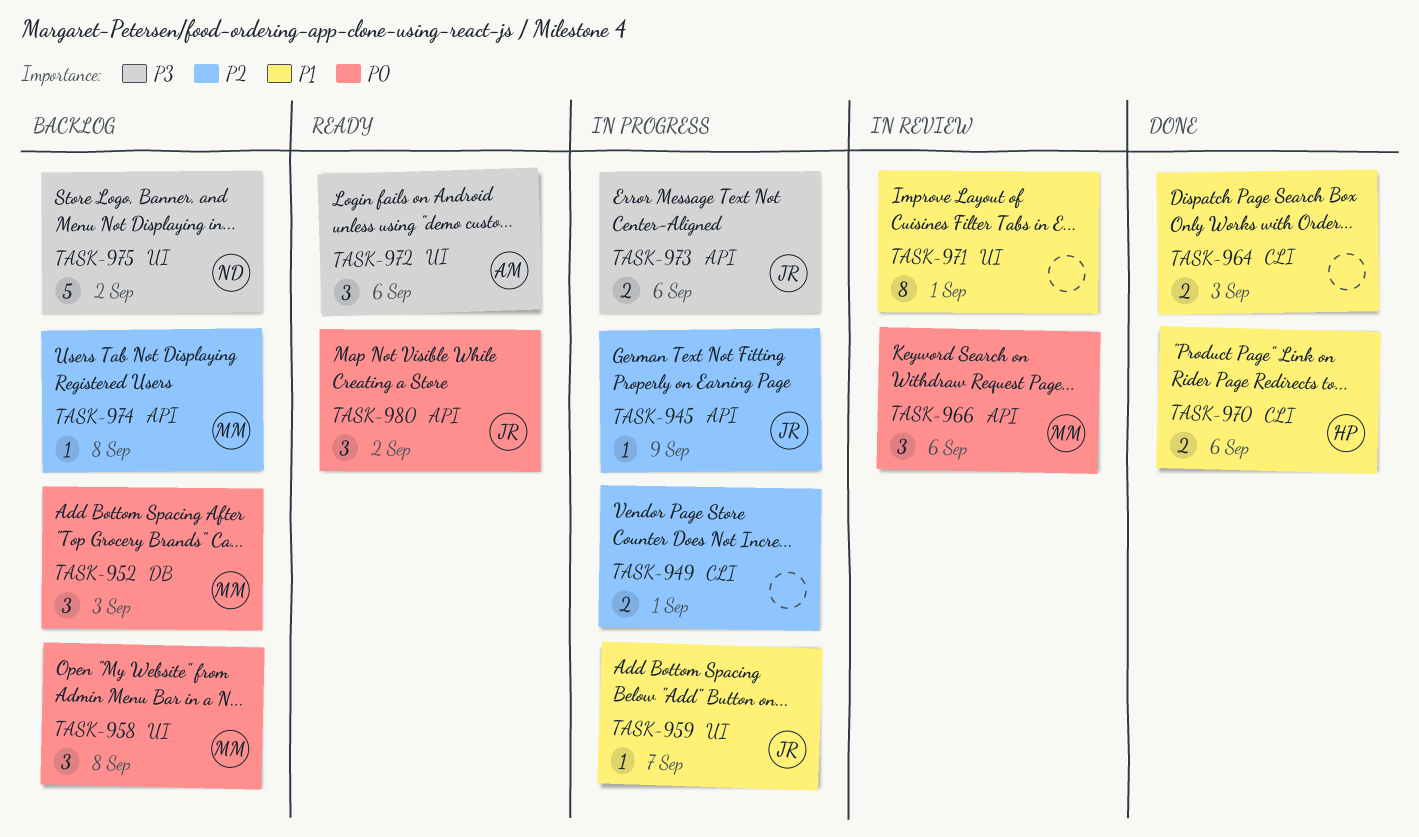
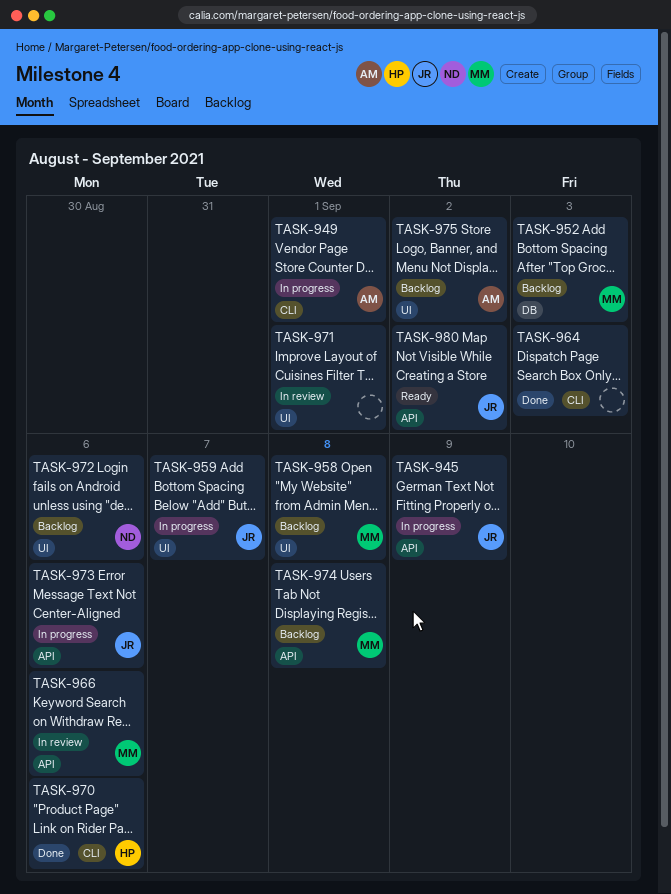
TASK-949, owner: none -> AM
TASK-972, status: Ready -> Backlog
TASK-972, owner: AM -> ND
TASK-975, owner: ND -> AM

